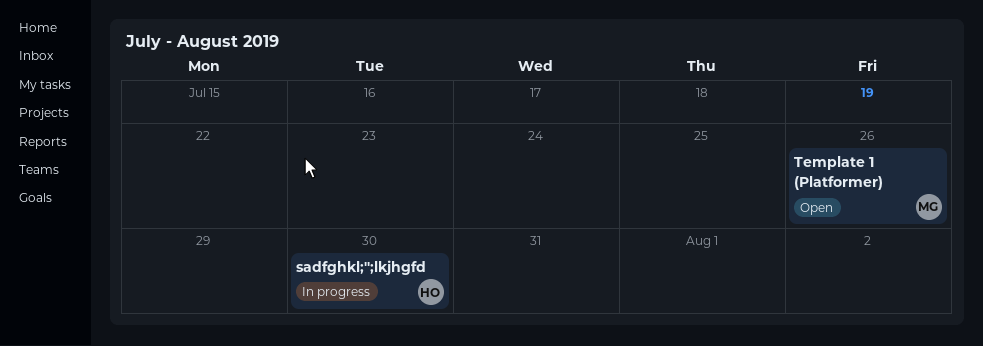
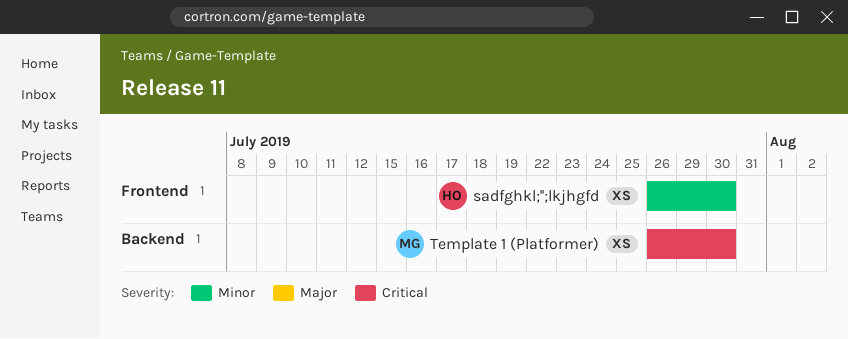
Template 1 (Platformer), due: Jul 26 -> Jul 30

